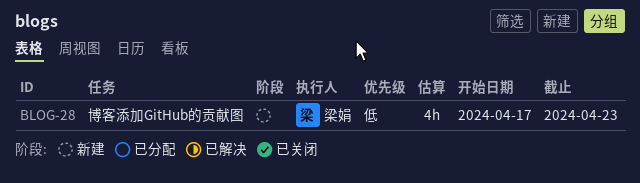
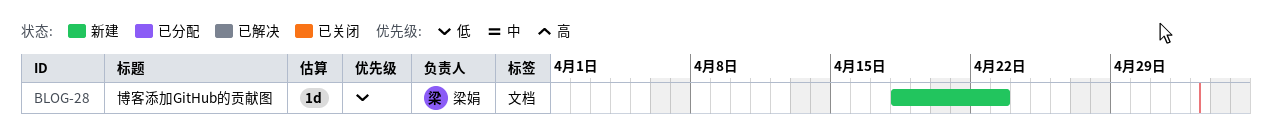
BLOG-28, estimate: 4h -> 1d
BLOG-28, start: Apr 17 -> Apr 18

